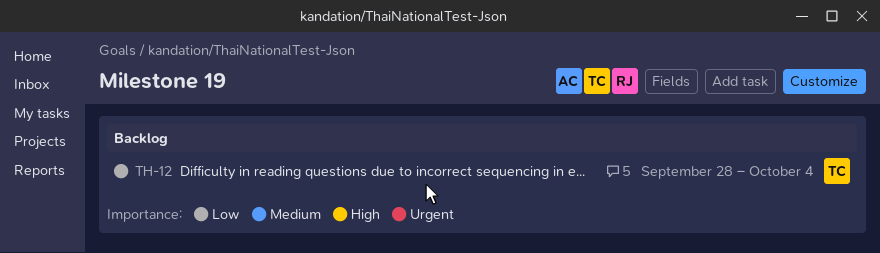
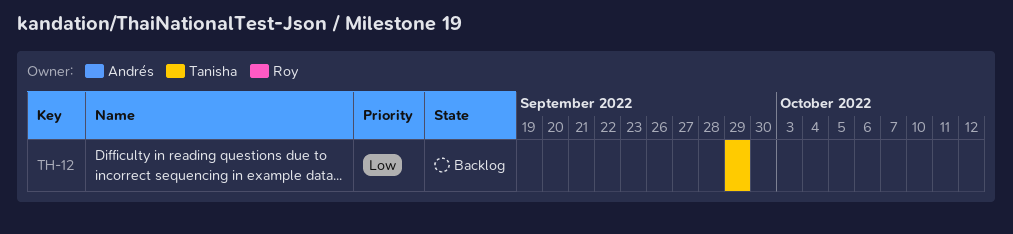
TH-12, start: Sep 28 -> Sep 29
TH-12, due: Oct 4 -> Sep 29

